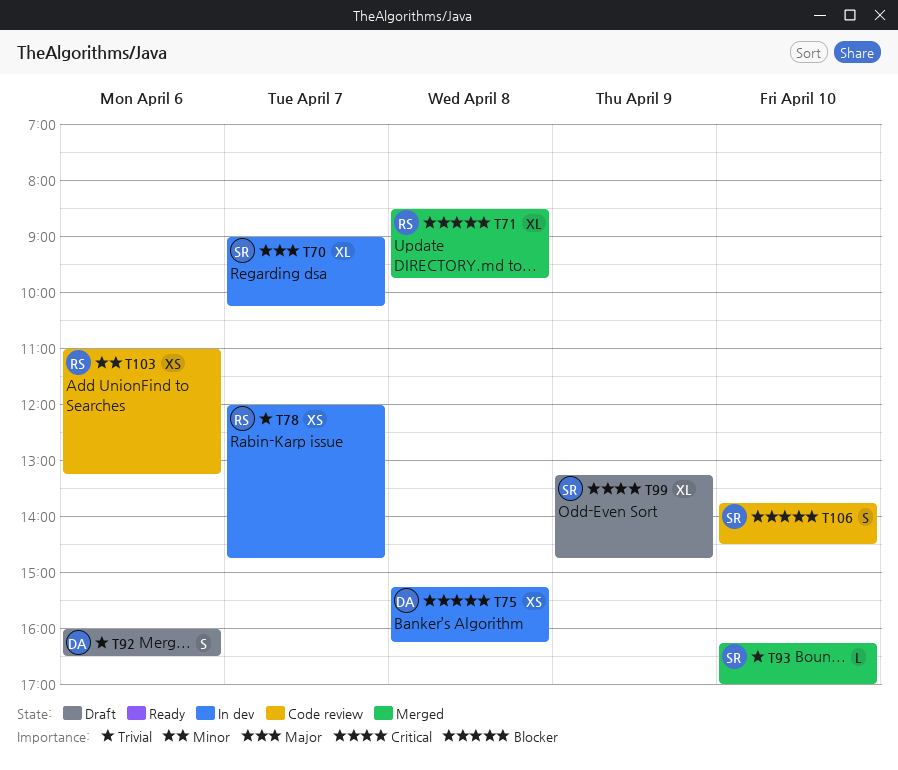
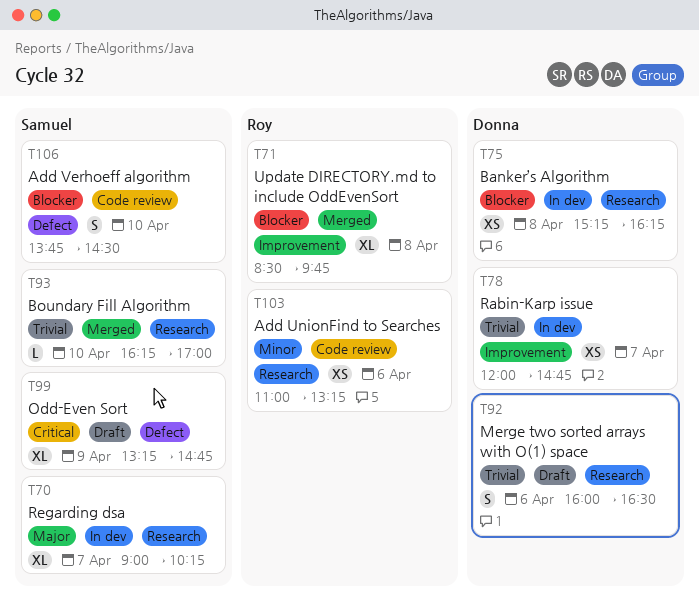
T78, owner: Roy -> Donna

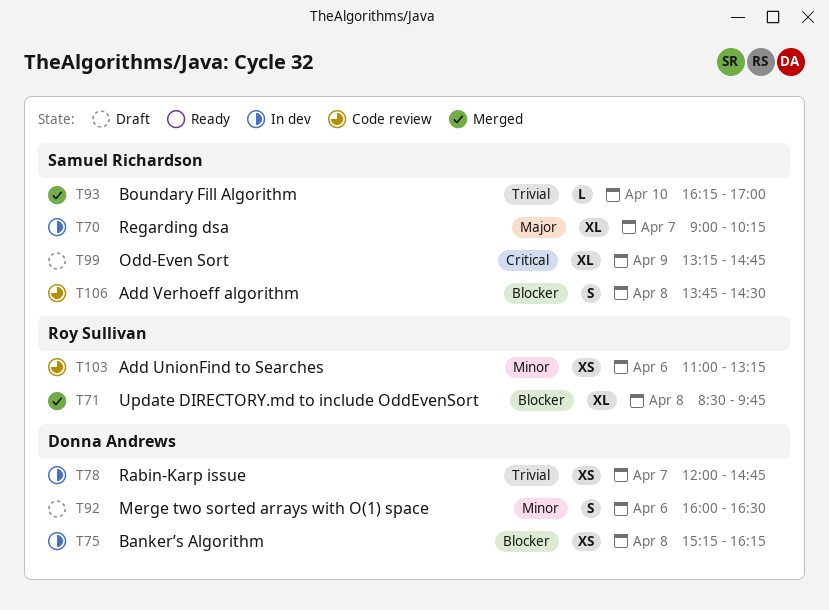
T92, priority: Trivial -> Minor
T106, day: Apr 10 -> Apr 8

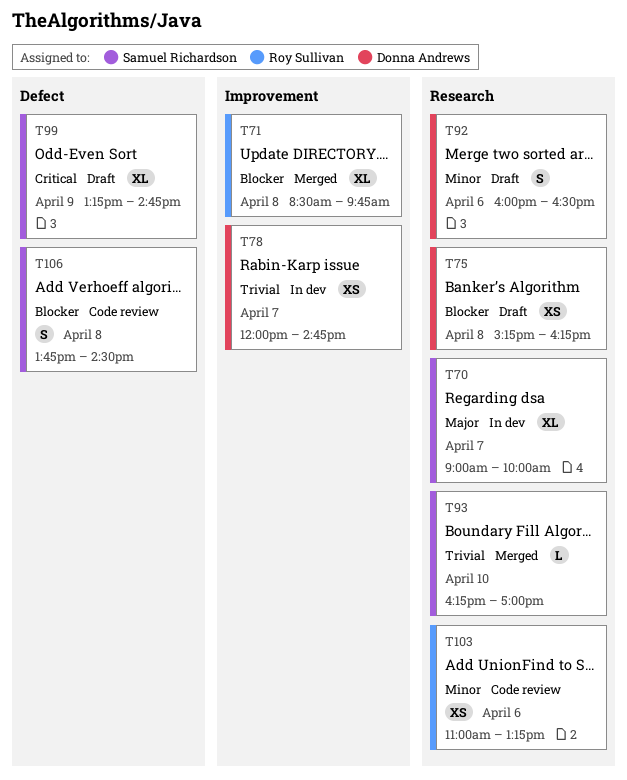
T70, ends: 10:15 -> 10:00
T75, status: In dev -> Draft

